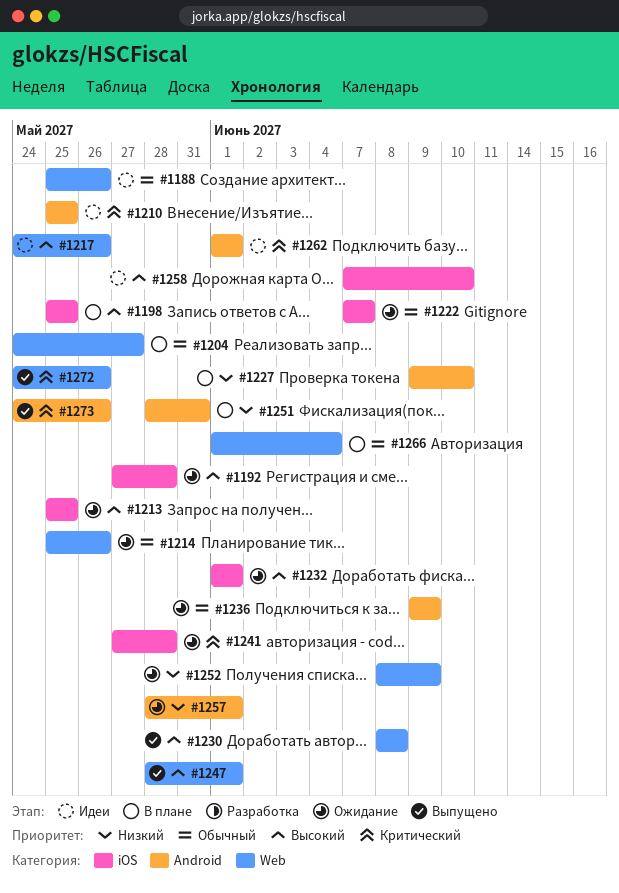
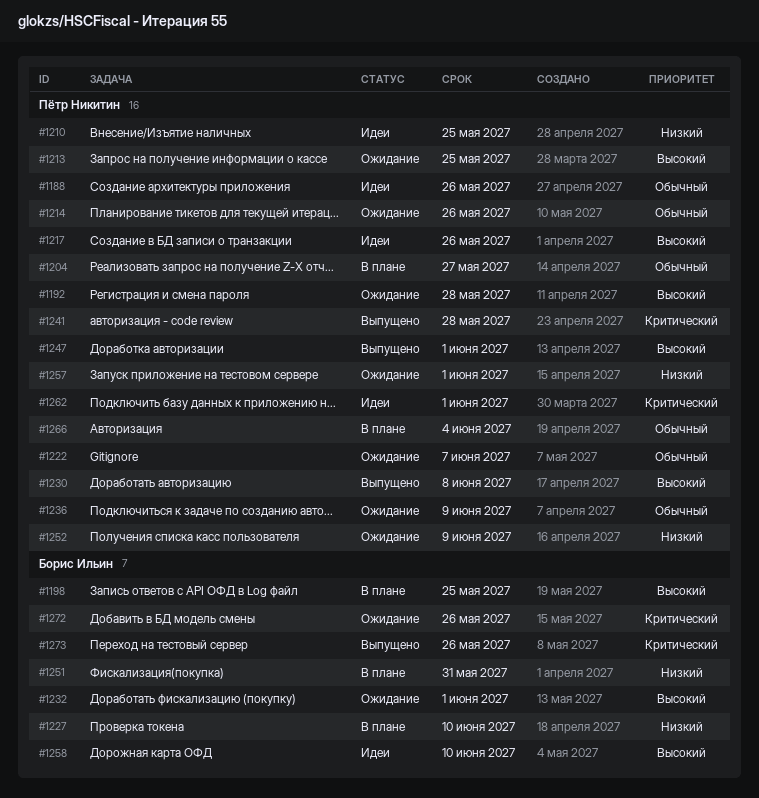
#1210, priority: Критический -> Низкий
#1241, status: Ожидание -> Выпущено
#1272, status: Выпущено -> Ожидание

